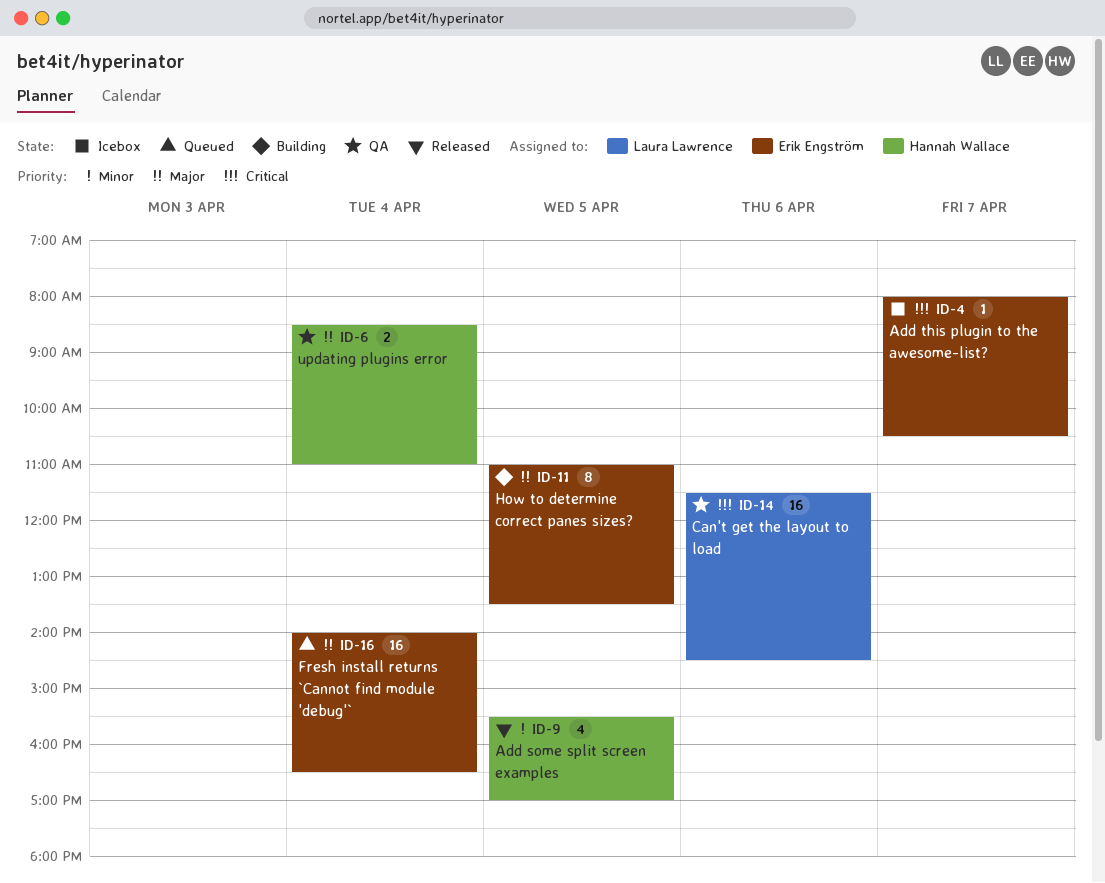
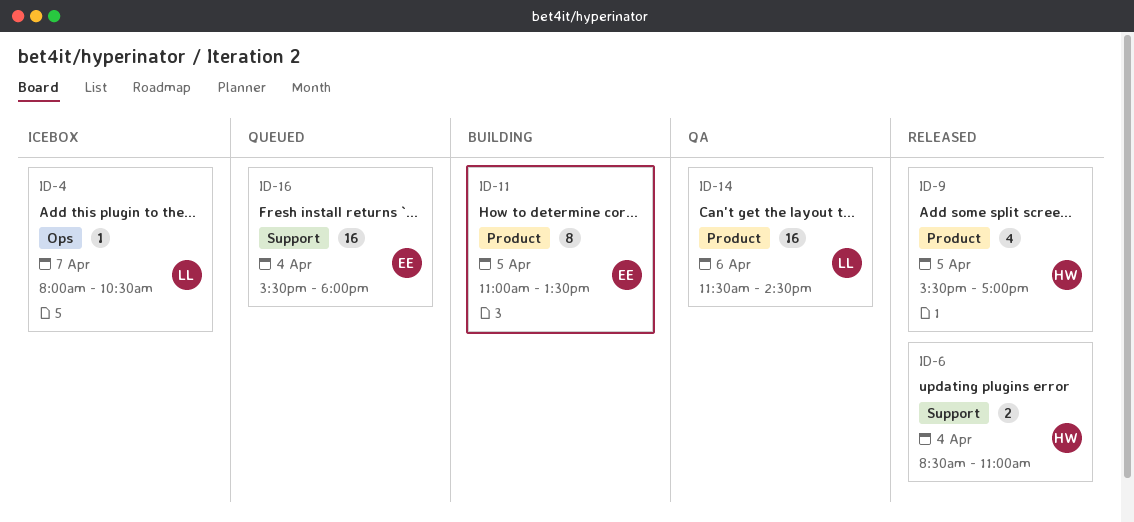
ID-4, owner: Erik Engström -> Laura Lawrence
ID-6, status: QA -> Released
ID-16, begins: 14:00 -> 15:30
ID-16, ends: 16:30 -> 18:00

